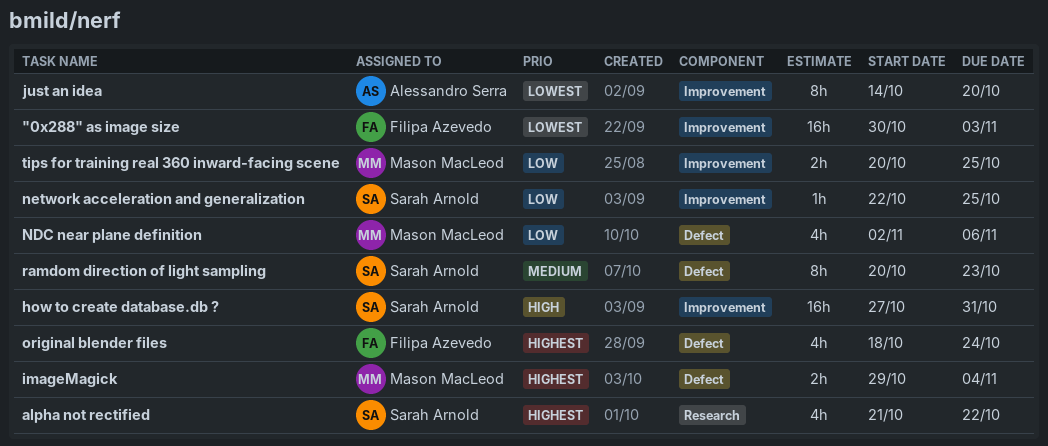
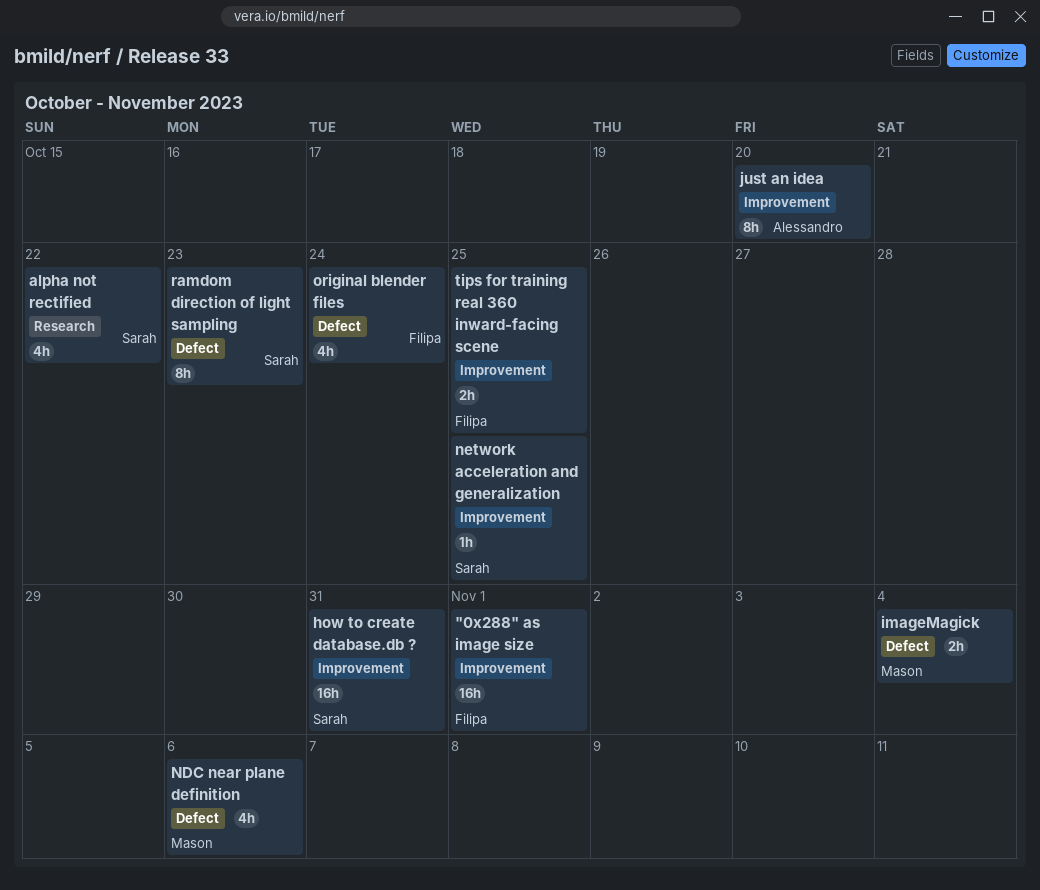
"0x288" as image size, due: Nov 3 -> Nov 1
tips for training real 360 inward-facing scene, owner: Mason MacLeod -> Filipa Azevedo

